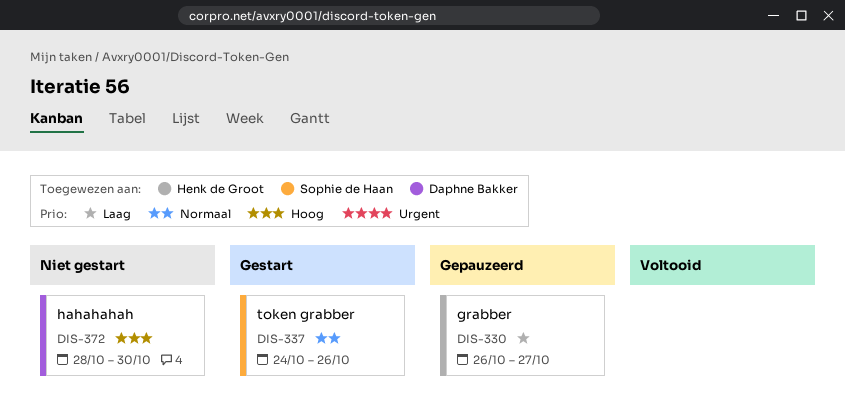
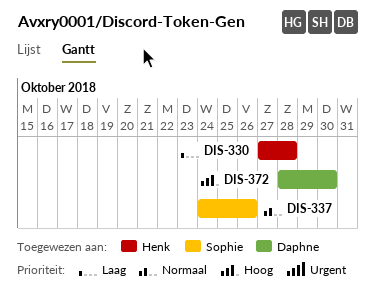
DIS-330, start: Oct 26 -> Oct 27
DIS-330, due: Oct 27 -> Oct 28

